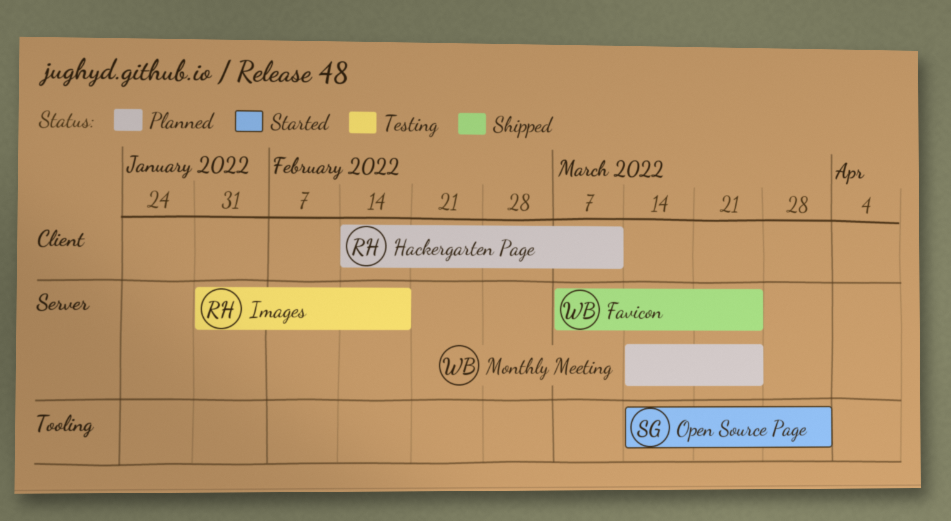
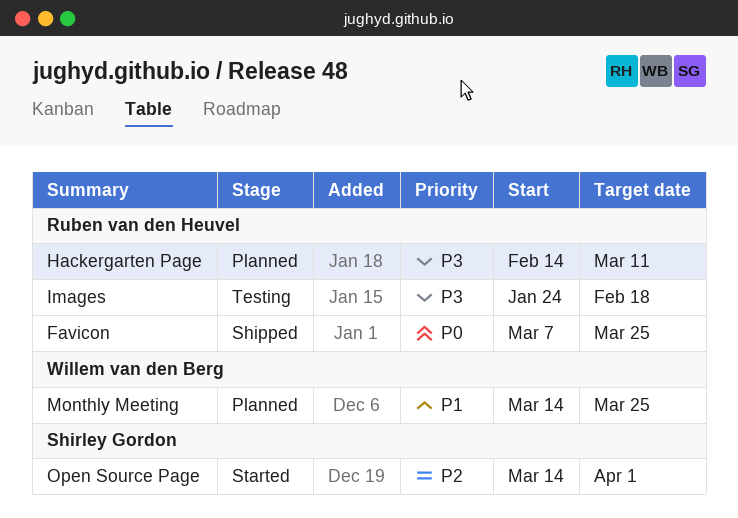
Favicon, owner: Willem van den Berg -> Ruben van den Heuvel
Images, start: Jan 31 -> Jan 24

